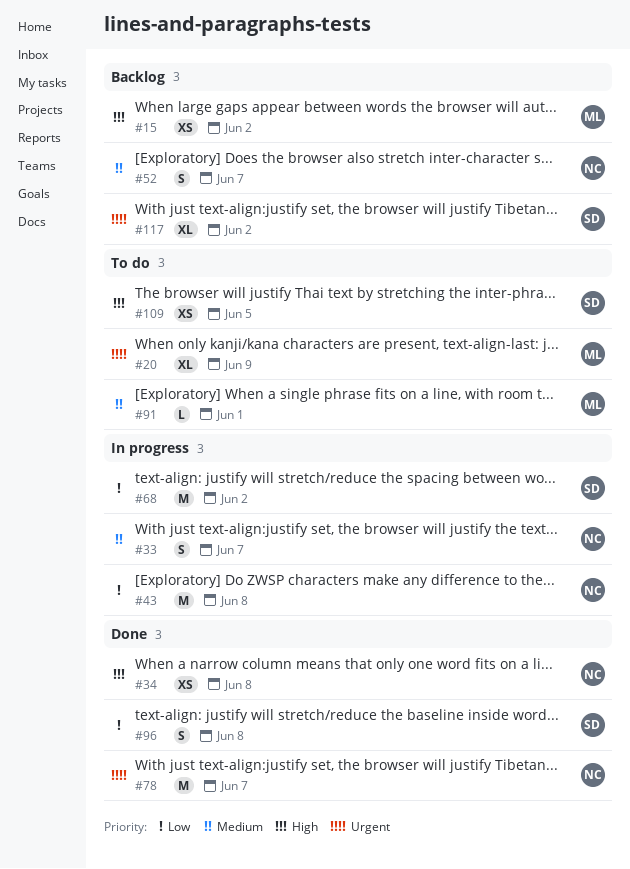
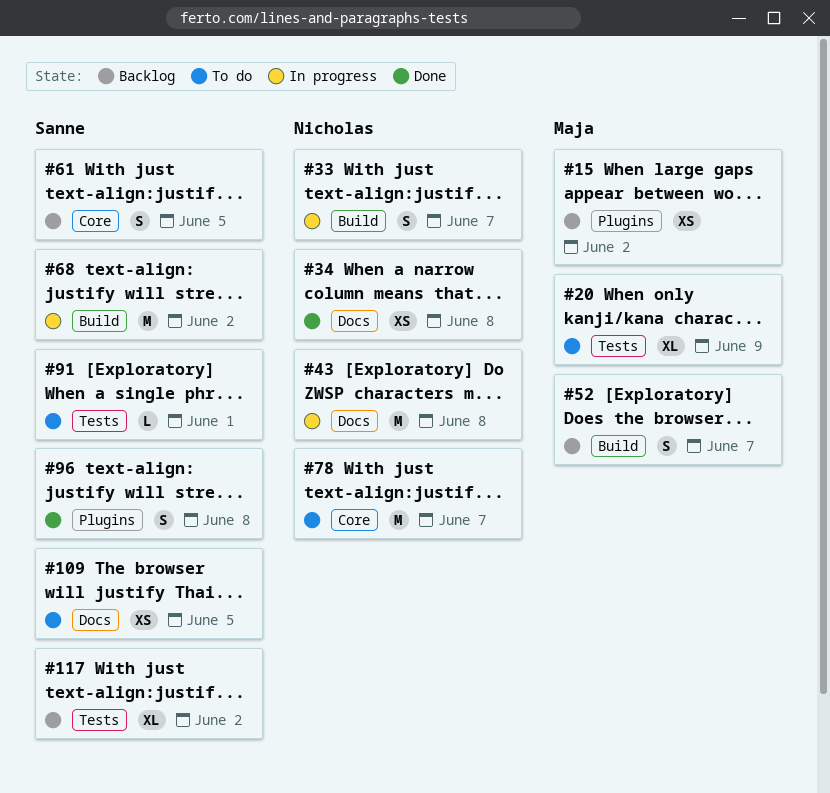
#52, owner: Nicholas -> Maja
#61: none -> present
#78, status: Done -> To do
#91, owner: Maja -> Sanne

